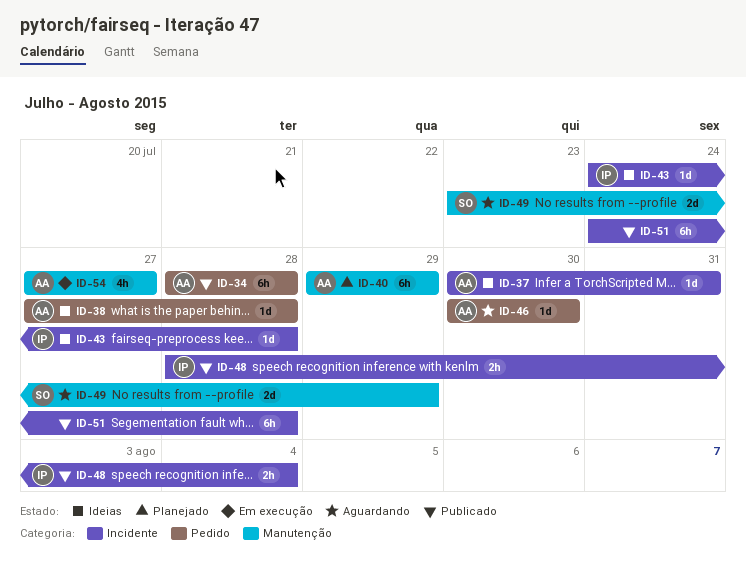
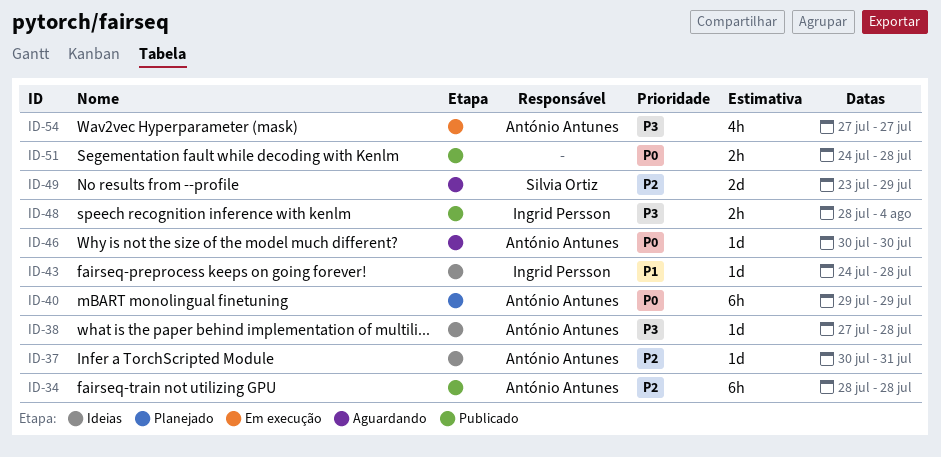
ID-51, estimate: 6h -> 2h

